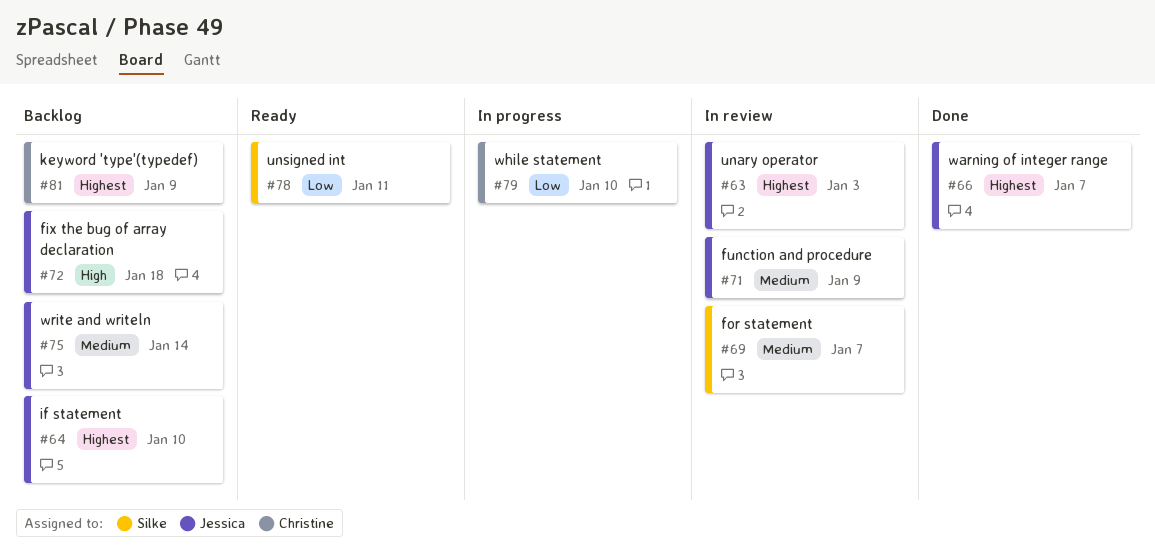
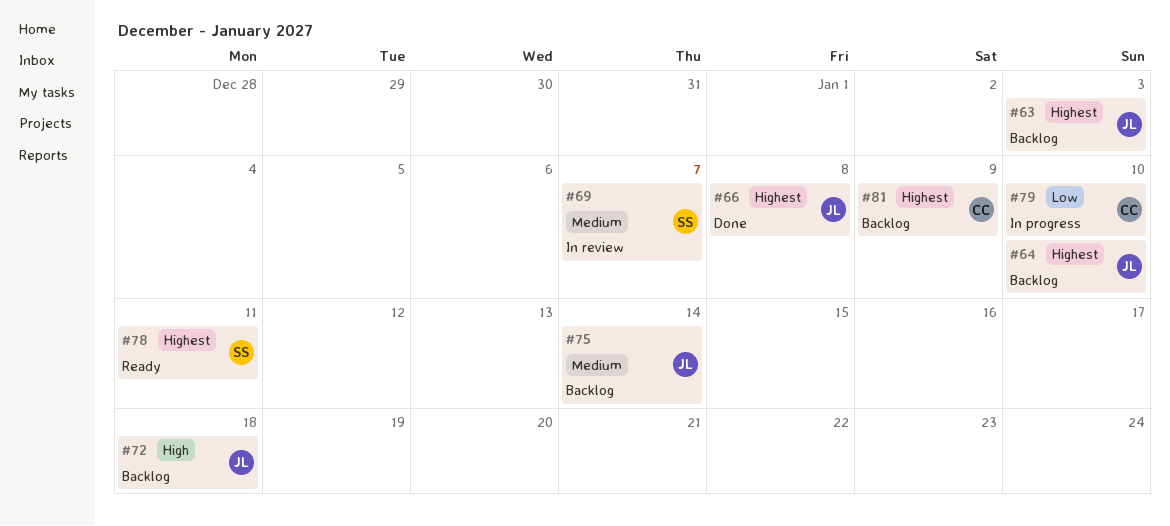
#63, status: In review -> Backlog
#66, due: Jan 7 -> Jan 8
#71: present -> none
#78, priority: Low -> Highest

